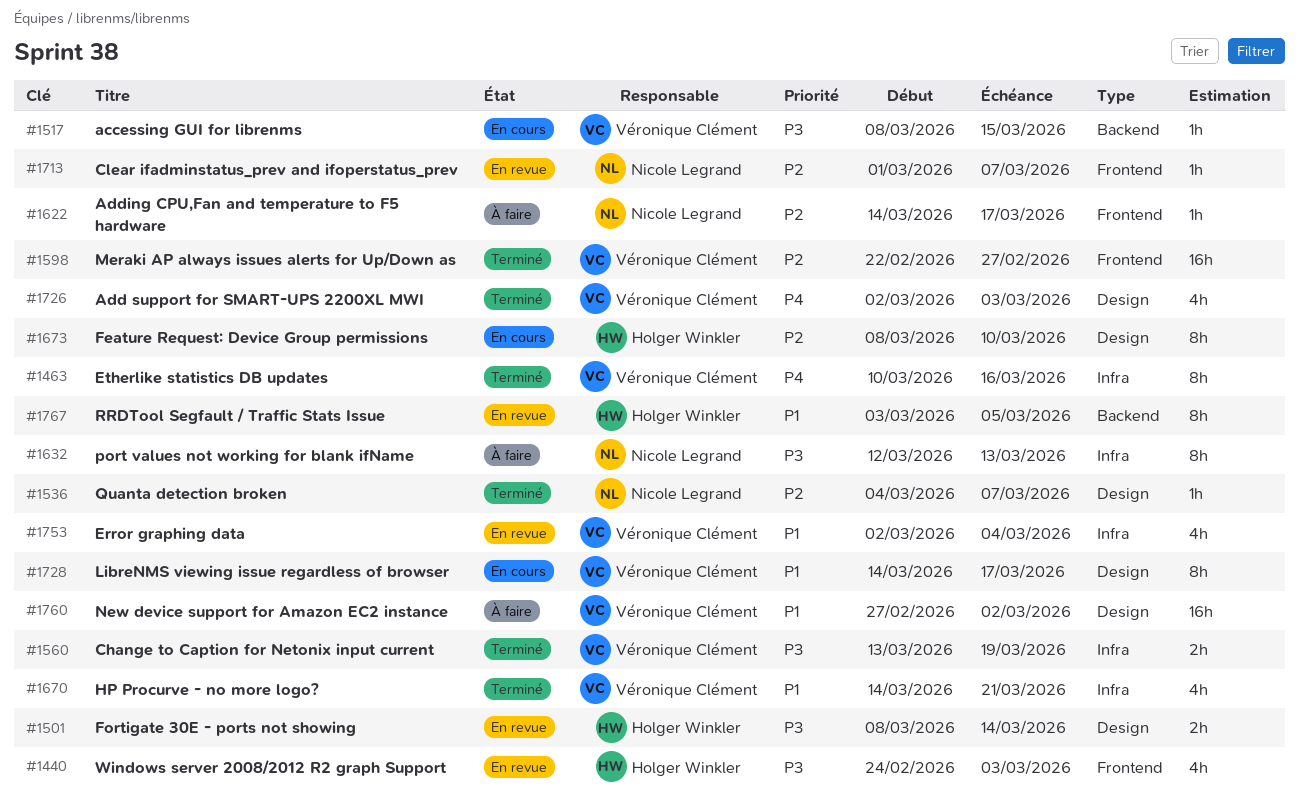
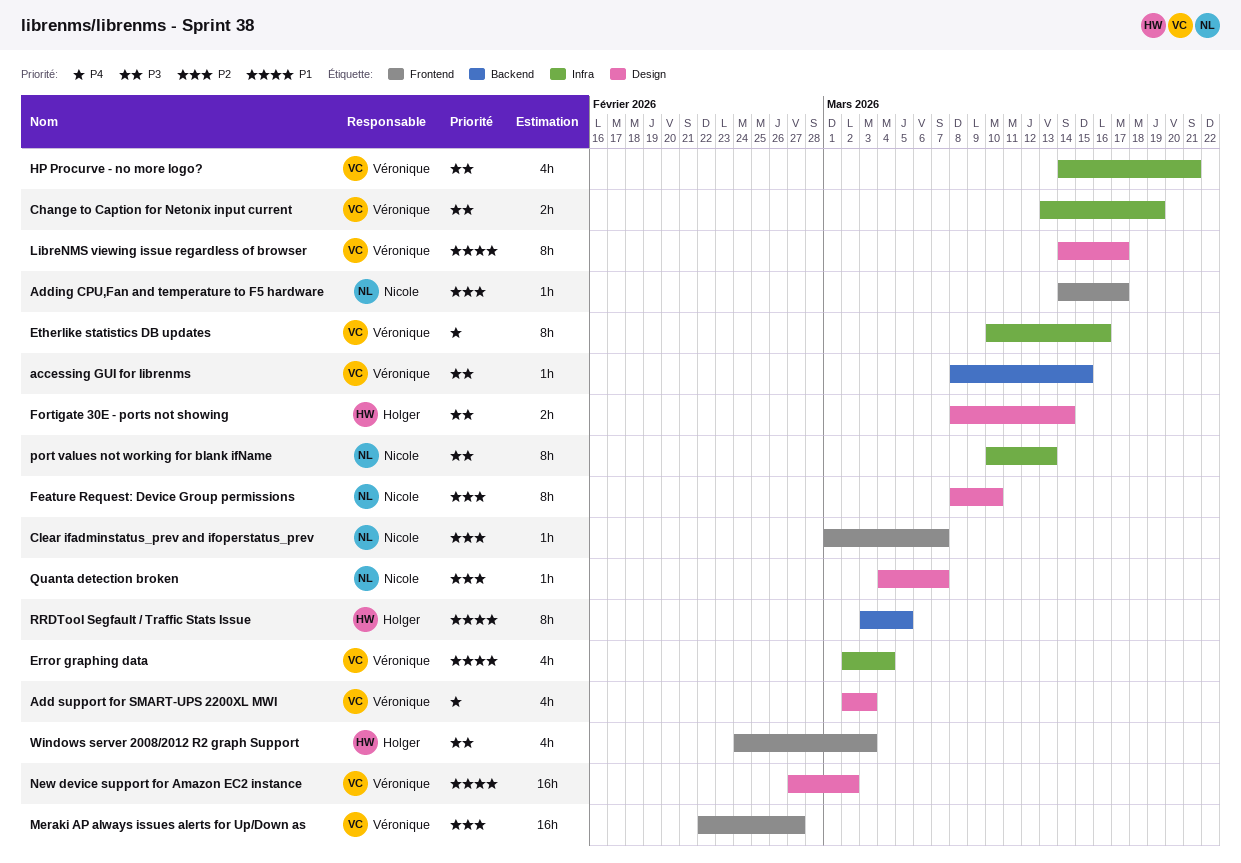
Feature Request: Device Group permissions, owner: Holger Winkler -> Nicole Legrand
HP Procurve - no more logo?, priority: P1 -> P3
port values not working for blank ifName, start: Mar 12 -> Mar 10

